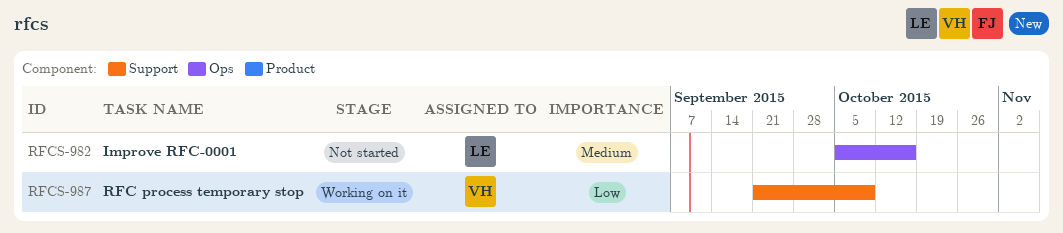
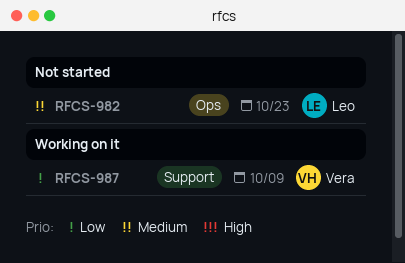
RFCS-982, due: Oct 16 -> Oct 23

